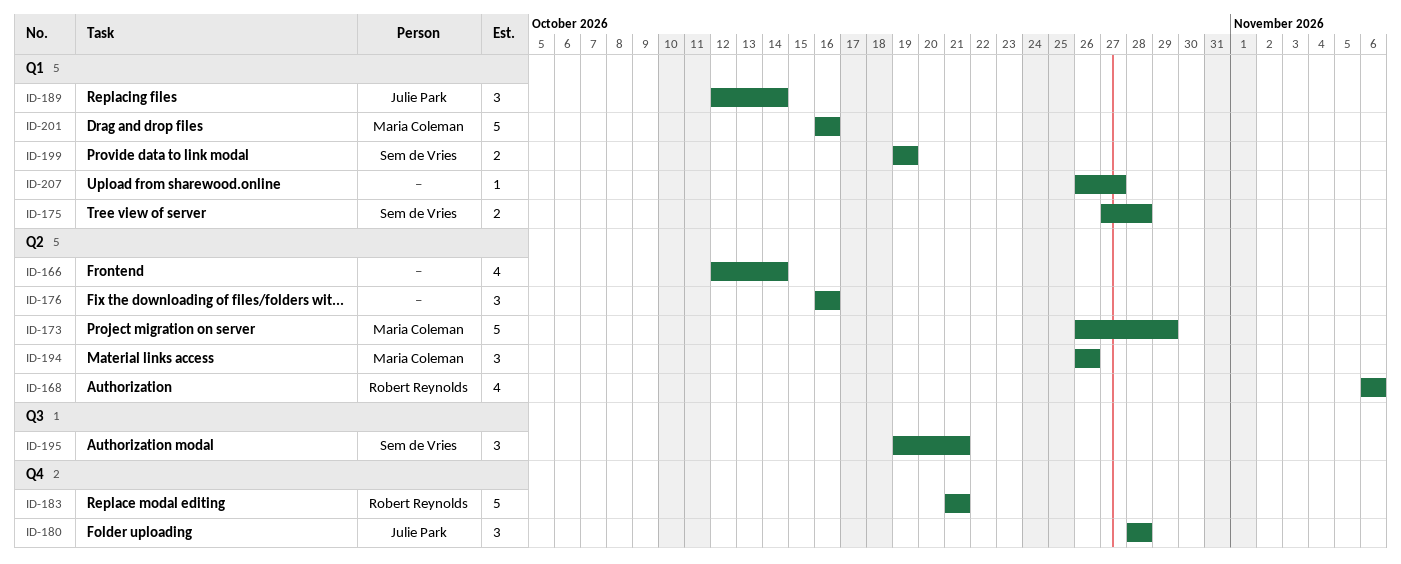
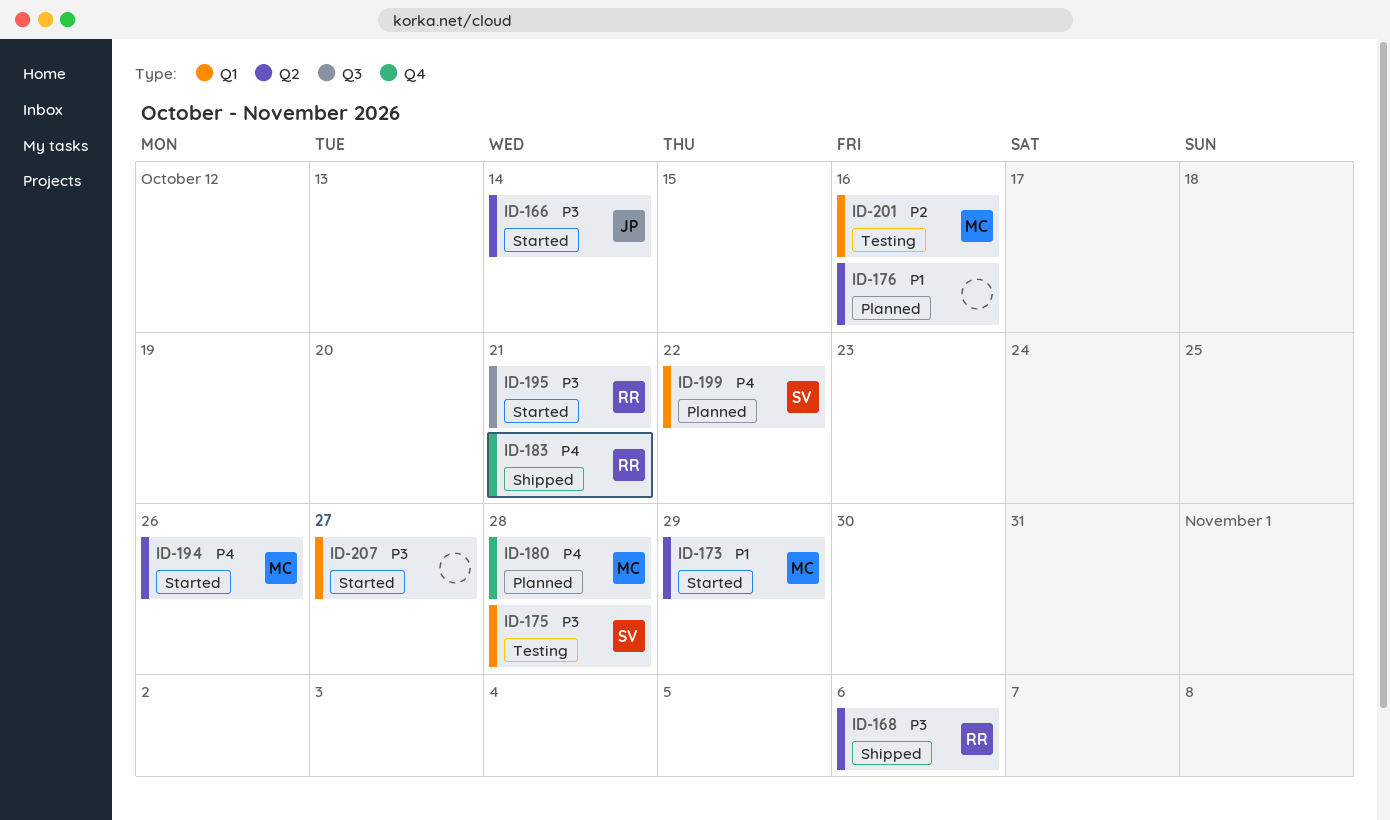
ID-166, owner: none -> Julie Park
ID-180, owner: Julie Park -> Maria Coleman
ID-189: present -> none
ID-195, owner: Sem de Vries -> Robert Reynolds
ID-199, due: Oct 19 -> Oct 22

